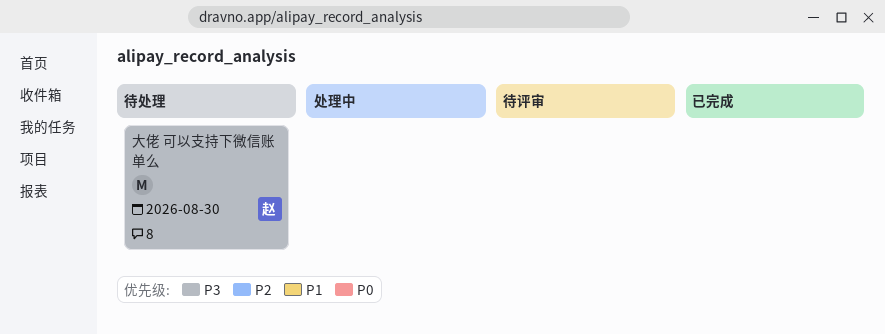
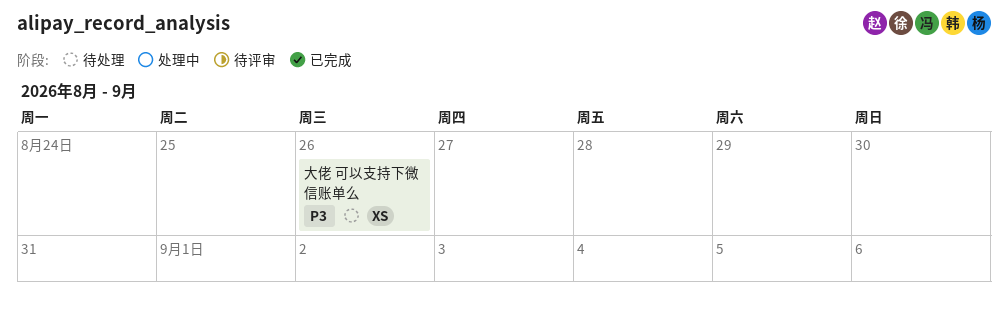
大佬 可以支持下微信账单么, estimate: M -> XS
大佬 可以支持下微信账单么, due: Aug 30 -> Aug 26

